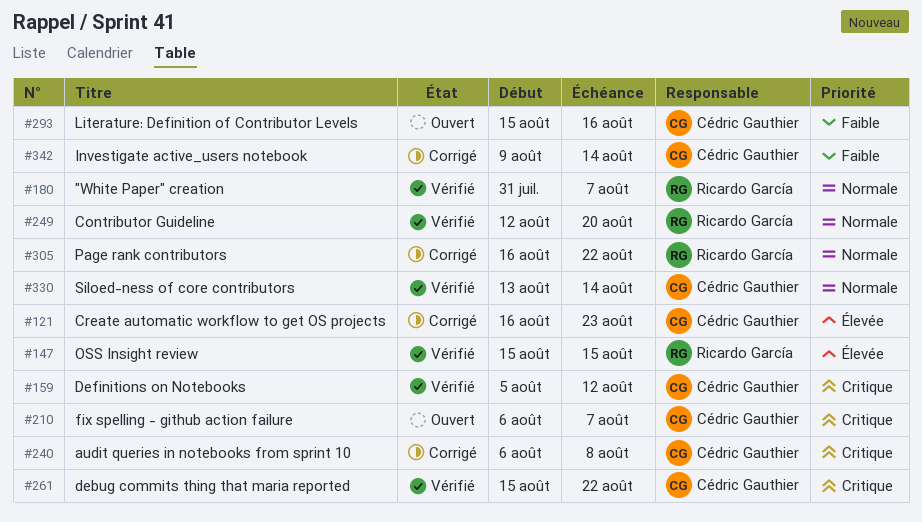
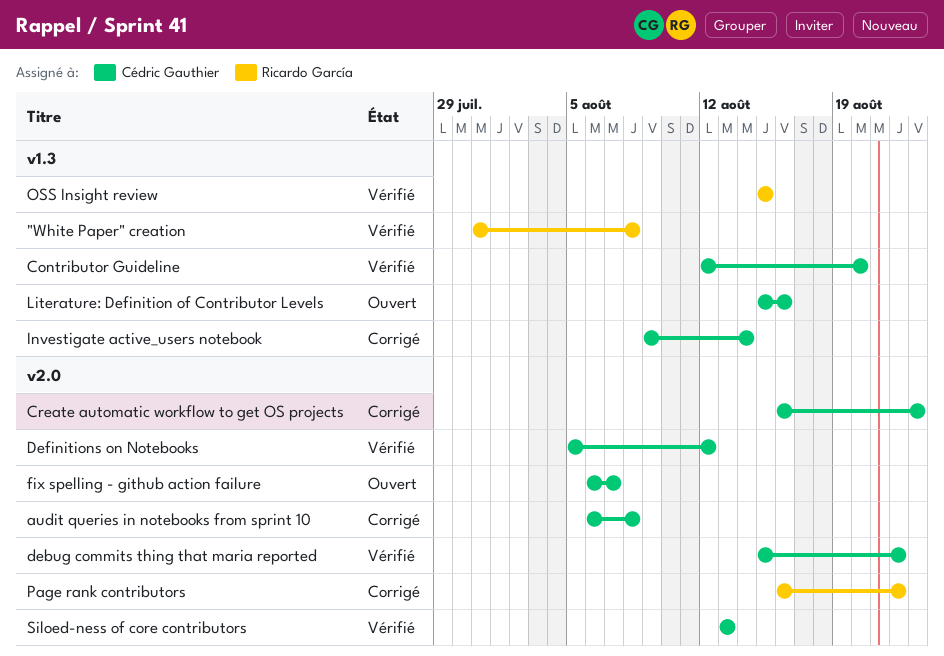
"White Paper" creation, due: Aug 7 -> Aug 8
Contributor Guideline, owner: Ricardo García -> Cédric Gauthier
Siloed-ness of core contributors, due: Aug 14 -> Aug 13

